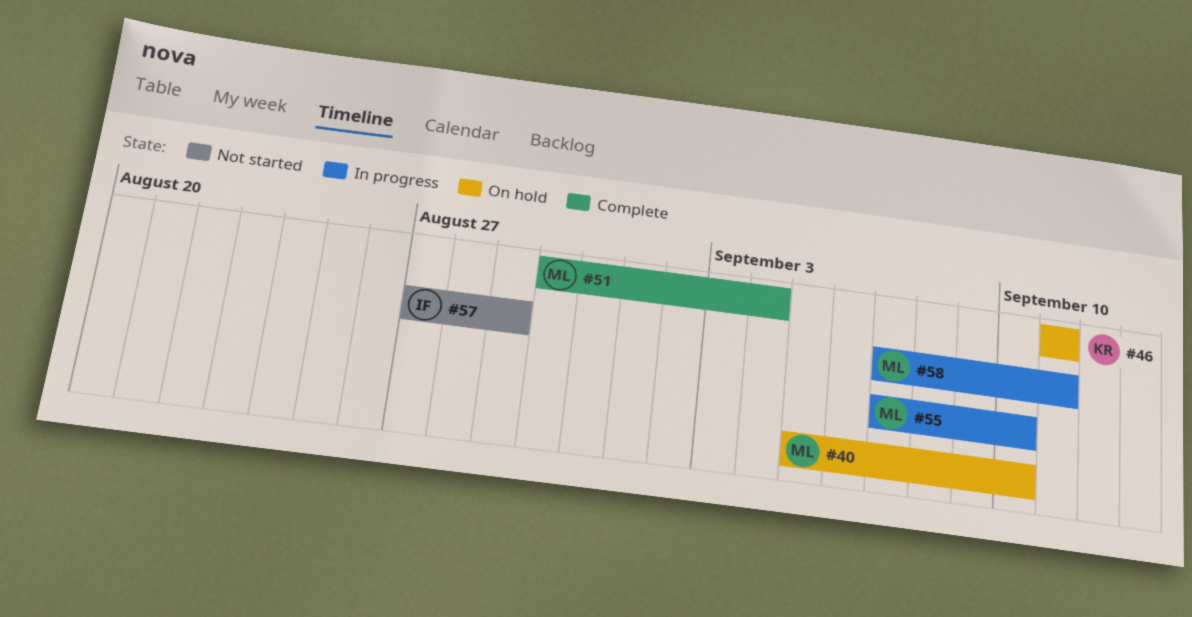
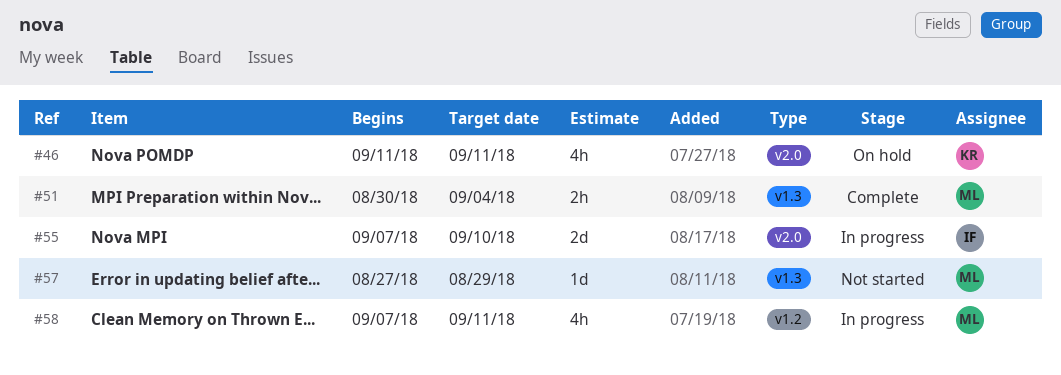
#40: present -> none
#55, owner: ML -> IF
#57, owner: IF -> ML

